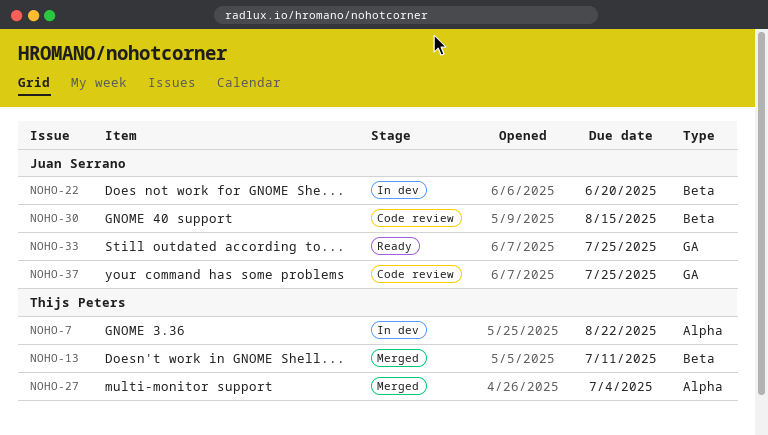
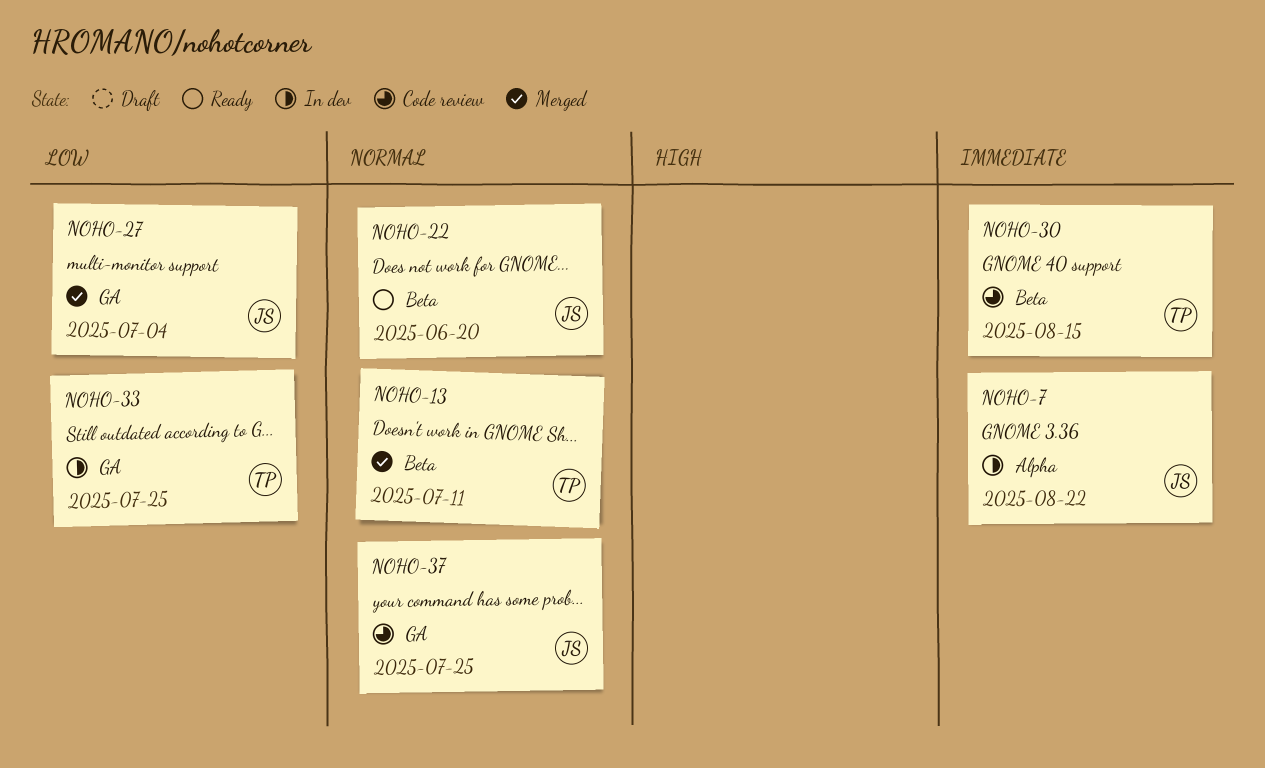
NOHO-7, owner: Thijs Peters -> Juan Serrano
NOHO-22, status: In dev -> Ready
NOHO-27, owner: Thijs Peters -> Juan Serrano
NOHO-27, label: Alpha -> GA
NOHO-30, owner: Juan Serrano -> Thijs Peters
NOHO-33, status: Ready -> In dev
NOHO-33, owner: Juan Serrano -> Thijs Peters

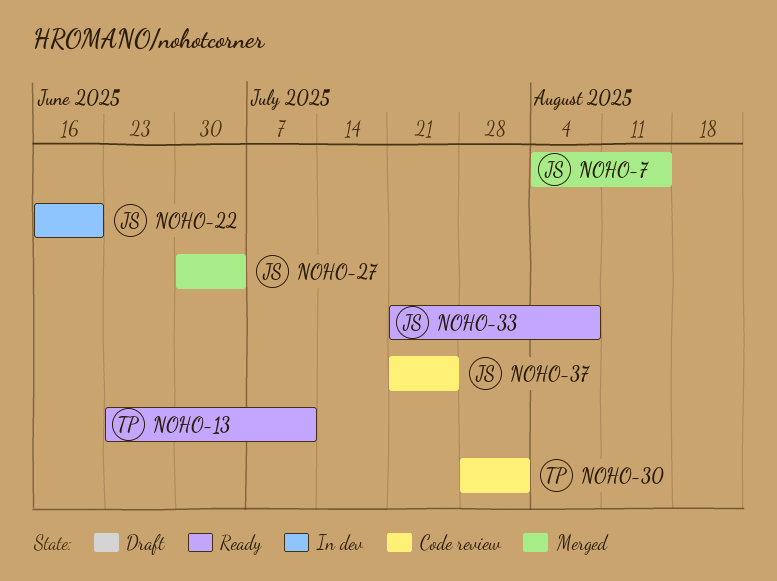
NOHO-7, status: In dev -> Merged
NOHO-7, due: Aug 22 -> Aug 15
NOHO-13, status: Merged -> Ready
NOHO-22, status: Ready -> In dev
NOHO-30, due: Aug 15 -> Aug 1
NOHO-33, status: In dev -> Ready
NOHO-33, owner: TP -> JS
NOHO-33, due: Jul 25 -> Aug 8

